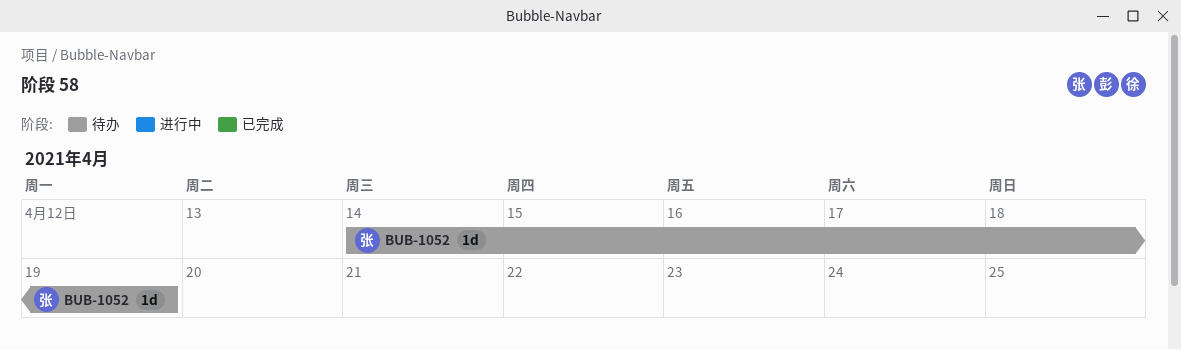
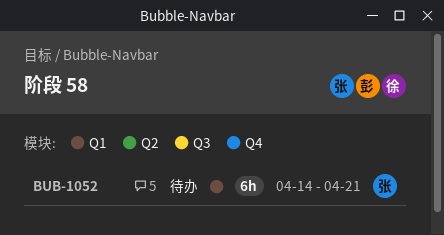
BUB-1052, estimate: 1d -> 6h
BUB-1052, due: Apr 19 -> Apr 21

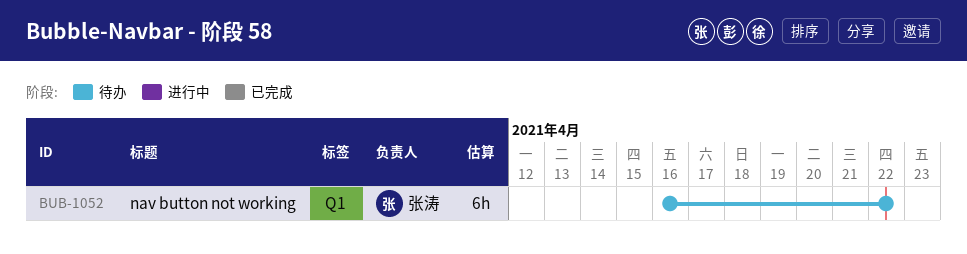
BUB-1052, start: Apr 14 -> Apr 16
BUB-1052, due: Apr 21 -> Apr 22

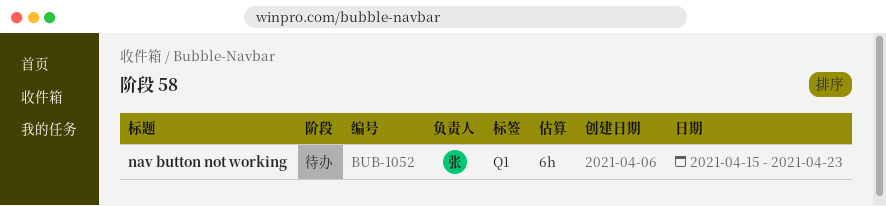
BUB-1052, start: Apr 16 -> Apr 15
BUB-1052, due: Apr 22 -> Apr 23

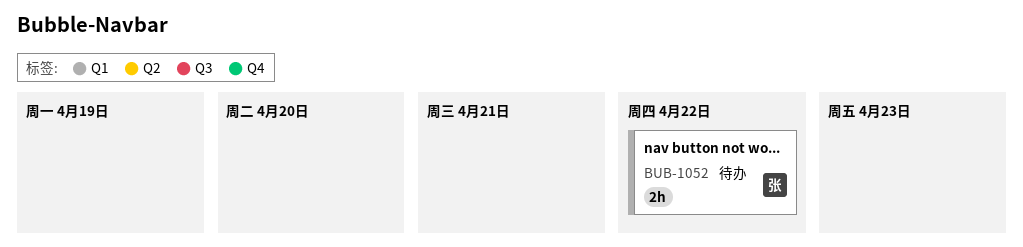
BUB-1052, estimate: 6h -> 2h
BUB-1052, due: Apr 23 -> Apr 22

